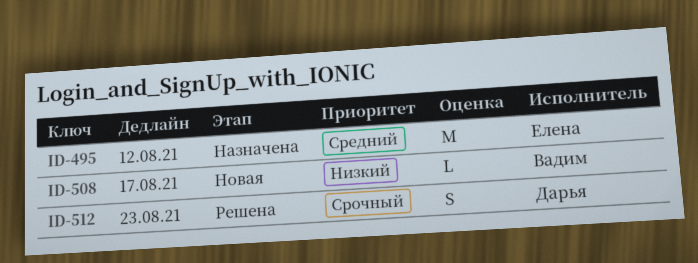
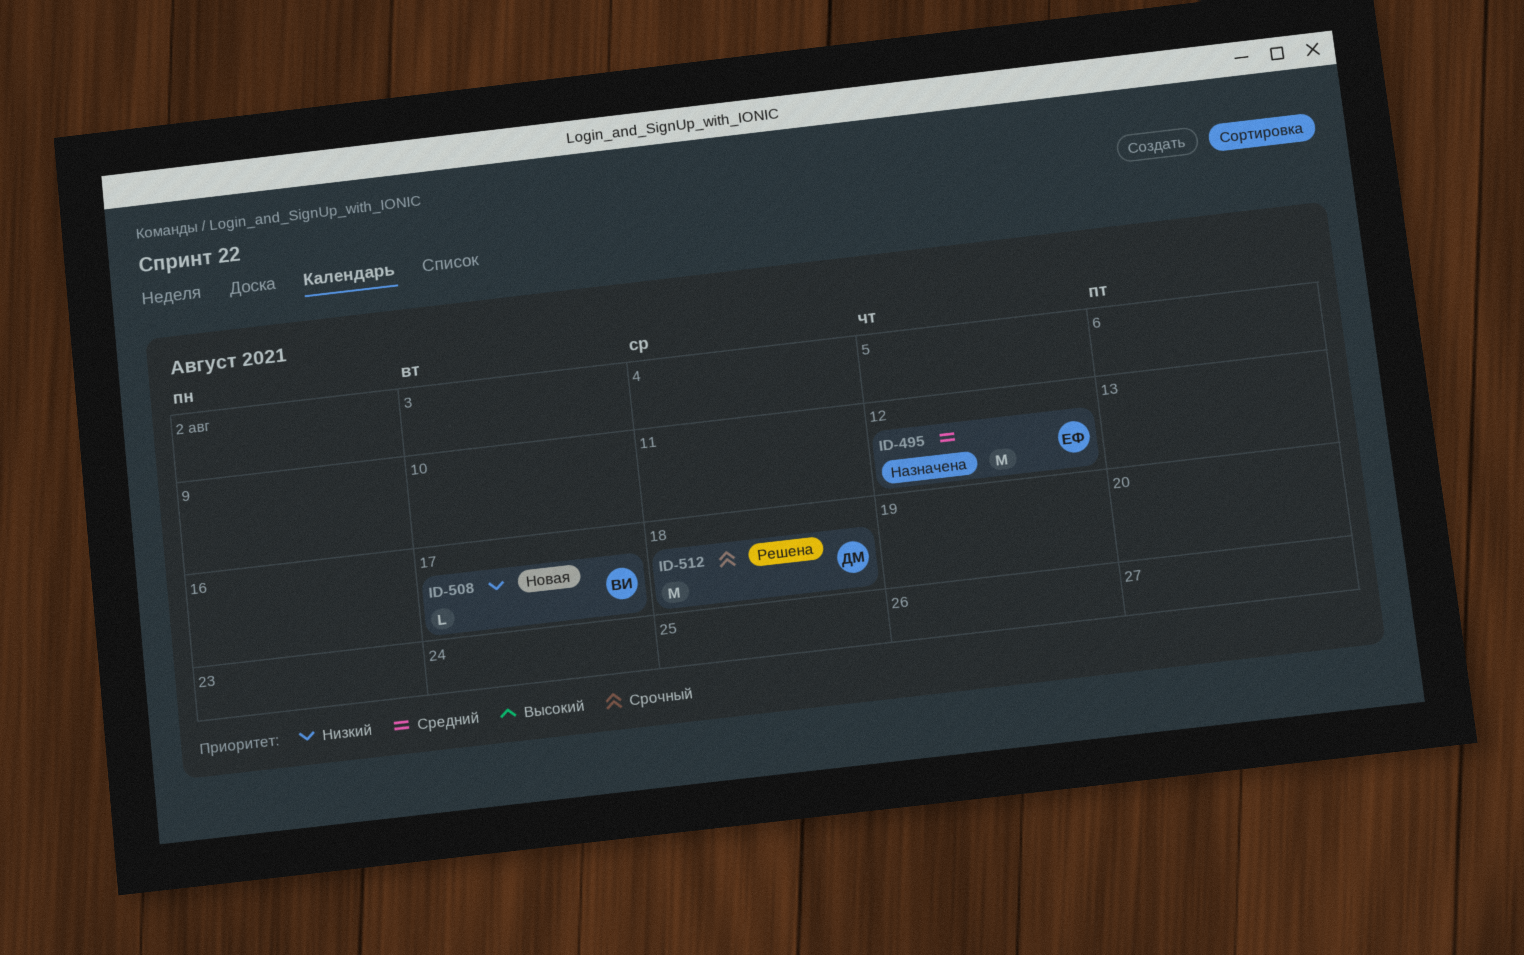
ID-512, estimate: S -> M
ID-512, due: Aug 23 -> Aug 18

